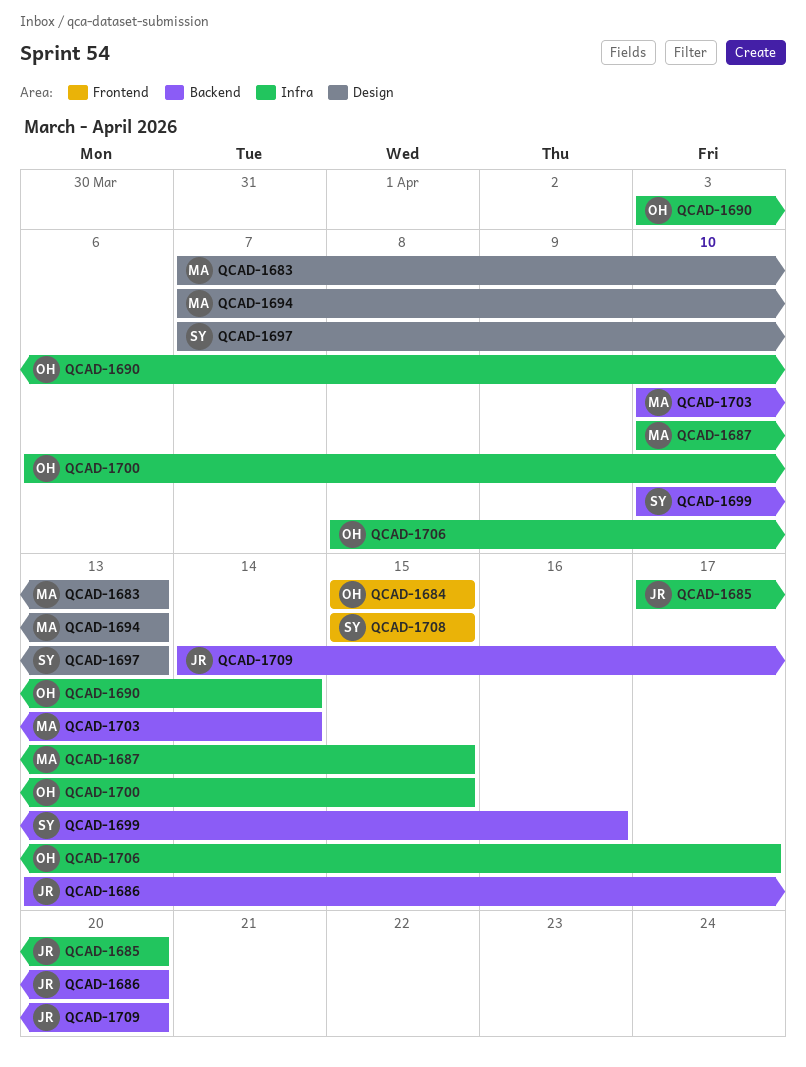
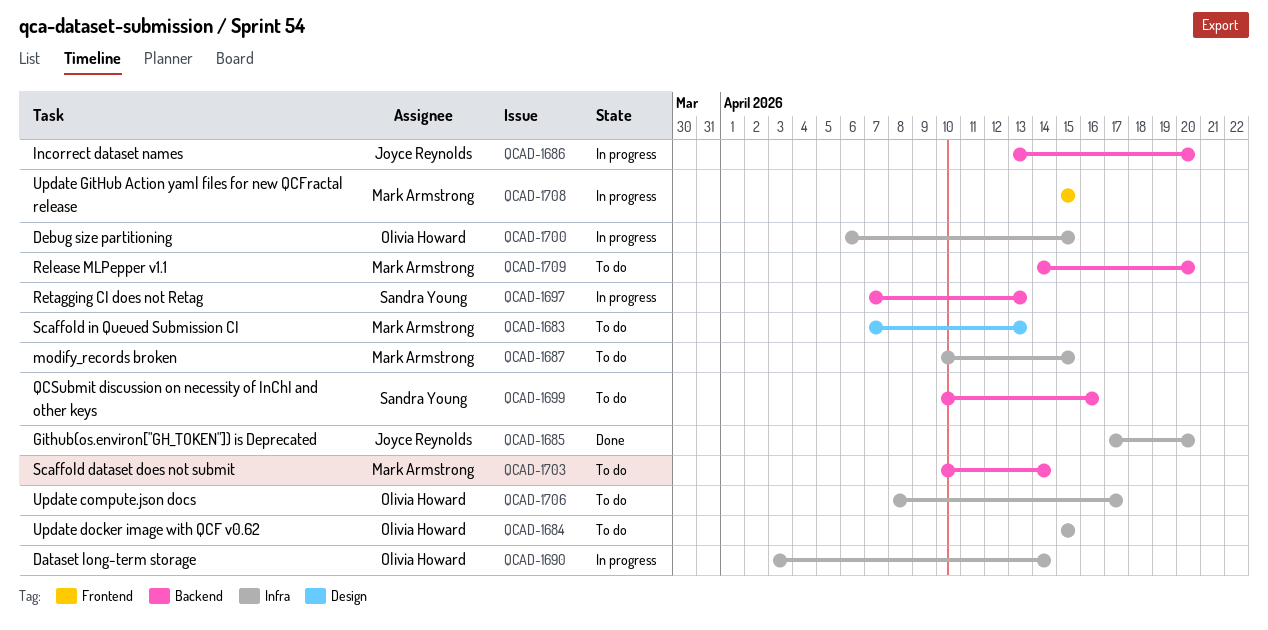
QCAD-1684, label: Frontend -> Infra
QCAD-1694: present -> none
QCAD-1697, label: Design -> Backend
QCAD-1708, owner: Sandra Young -> Mark Armstrong
QCAD-1709, owner: Joyce Reynolds -> Mark Armstrong

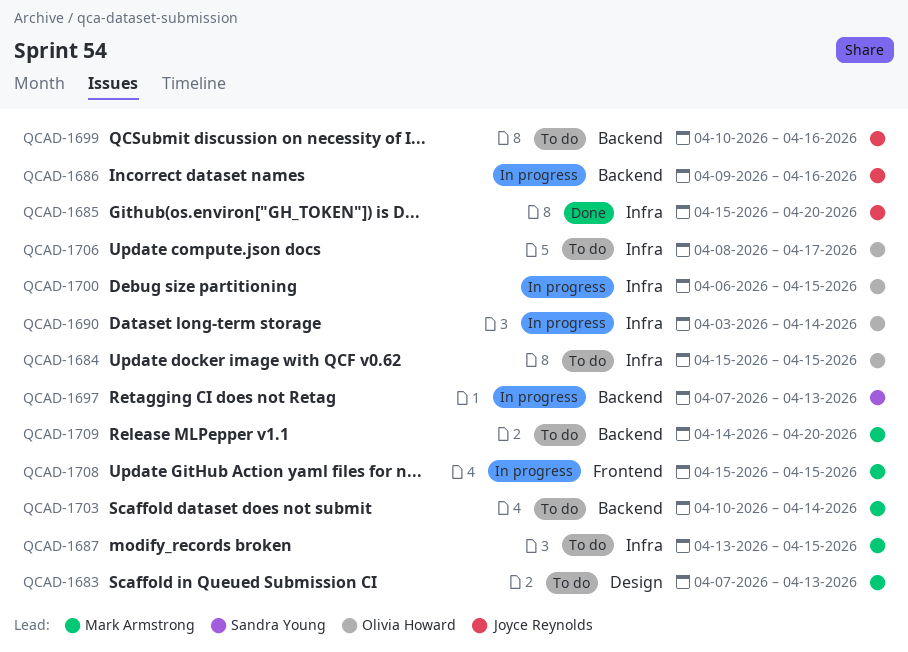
QCAD-1685, start: Apr 17 -> Apr 15
QCAD-1686, start: Apr 13 -> Apr 9
QCAD-1686, due: Apr 20 -> Apr 16
QCAD-1687, start: Apr 10 -> Apr 13
QCAD-1699, owner: Sandra Young -> Joyce Reynolds

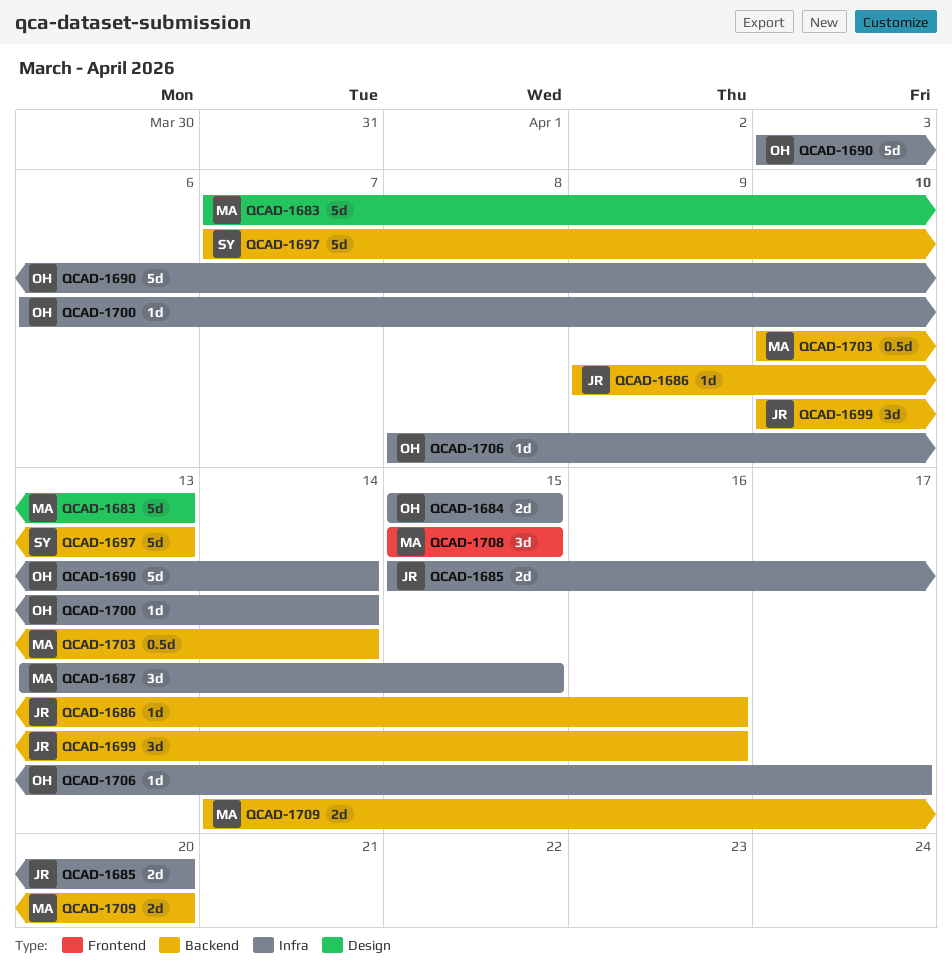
QCAD-1700, due: Apr 15 -> Apr 14

